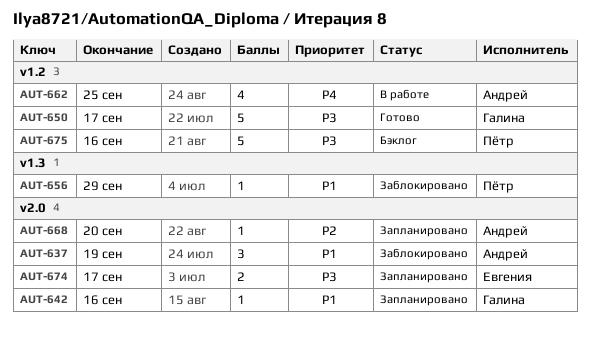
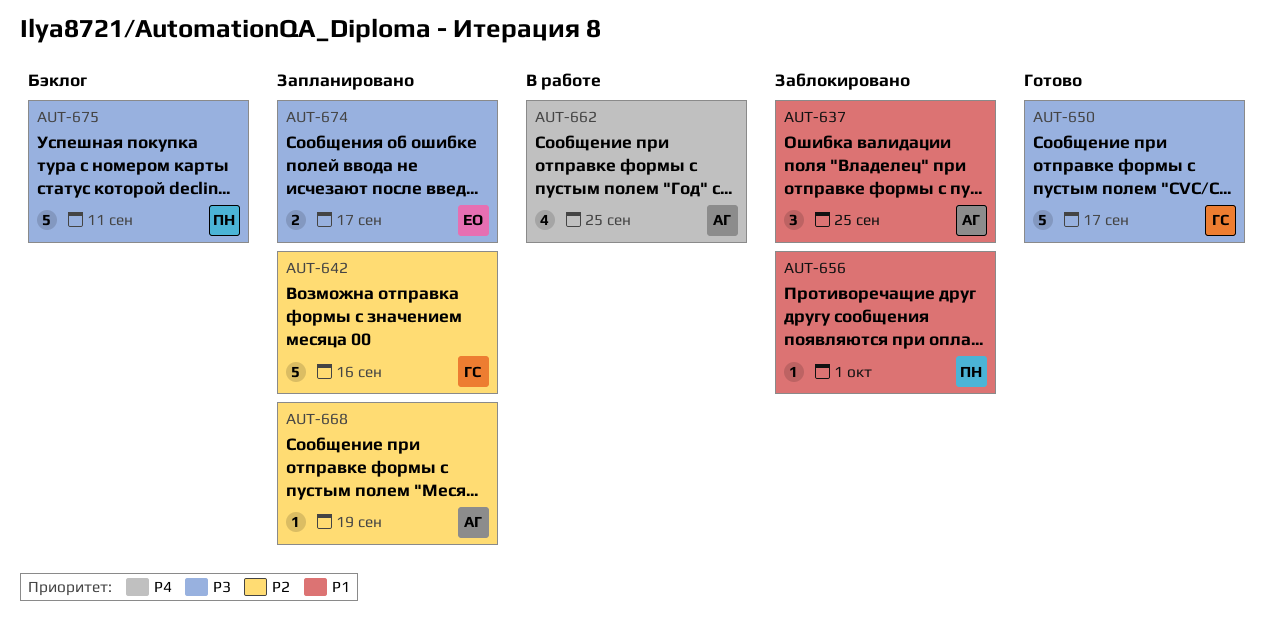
AUT-637, due: Sep 19 -> Sep 25
AUT-642, priority: P1 -> P2
AUT-642, estimate: 1 -> 5
AUT-656, due: Sep 29 -> Oct 1
AUT-668, due: Sep 20 -> Sep 19
AUT-675, due: Sep 16 -> Sep 11

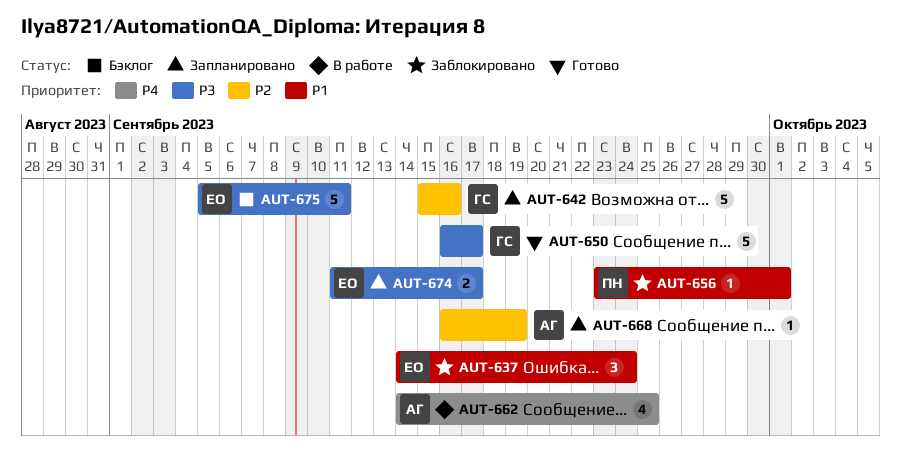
AUT-637, owner: АГ -> ЕО
AUT-637, due: Sep 25 -> Sep 24
AUT-675, owner: ПН -> ЕО

